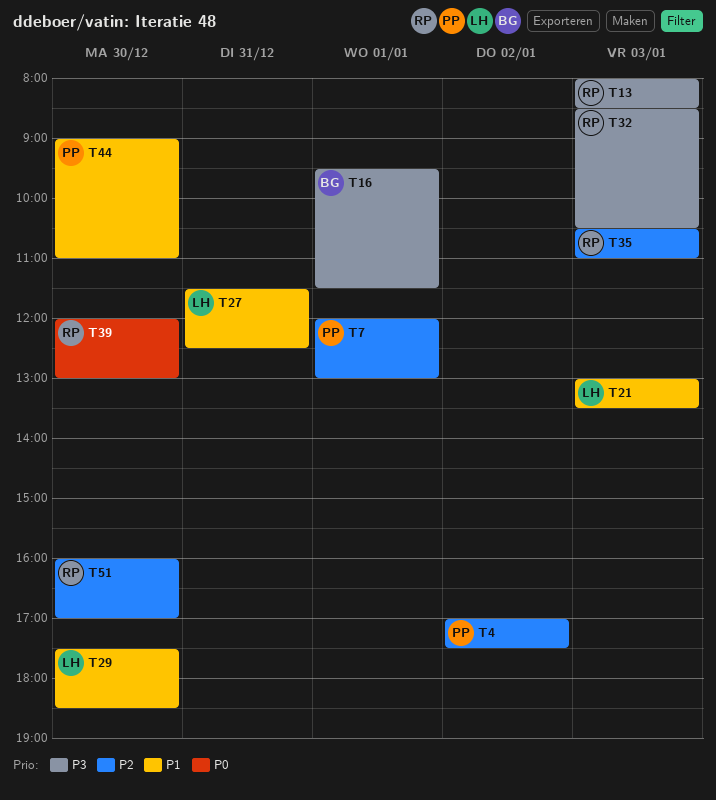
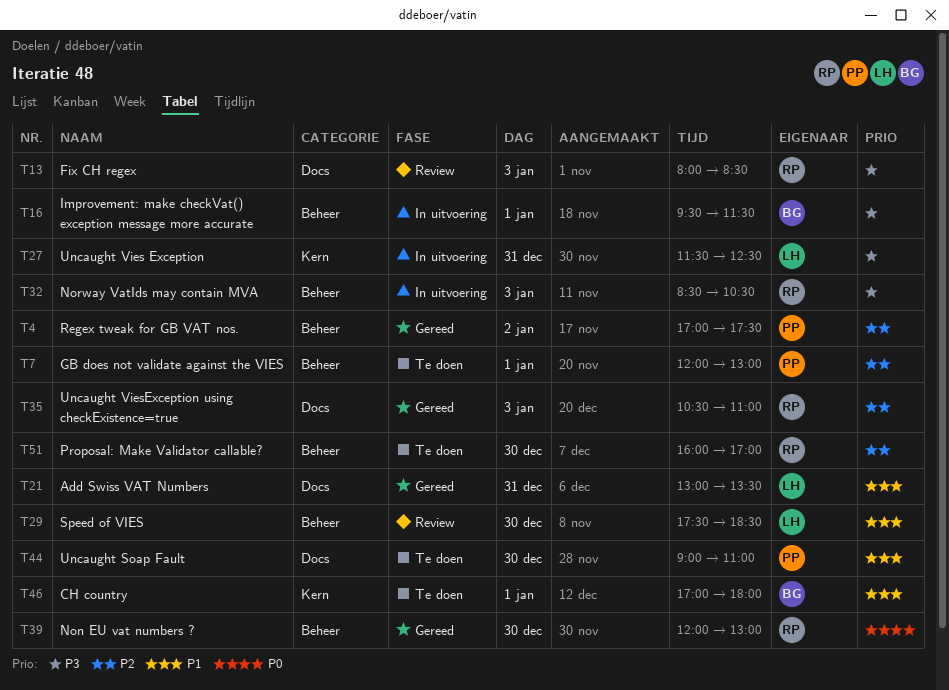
T21, day: Jan 3 -> Dec 31
T27, priority: P1 -> P3
T46: none -> present

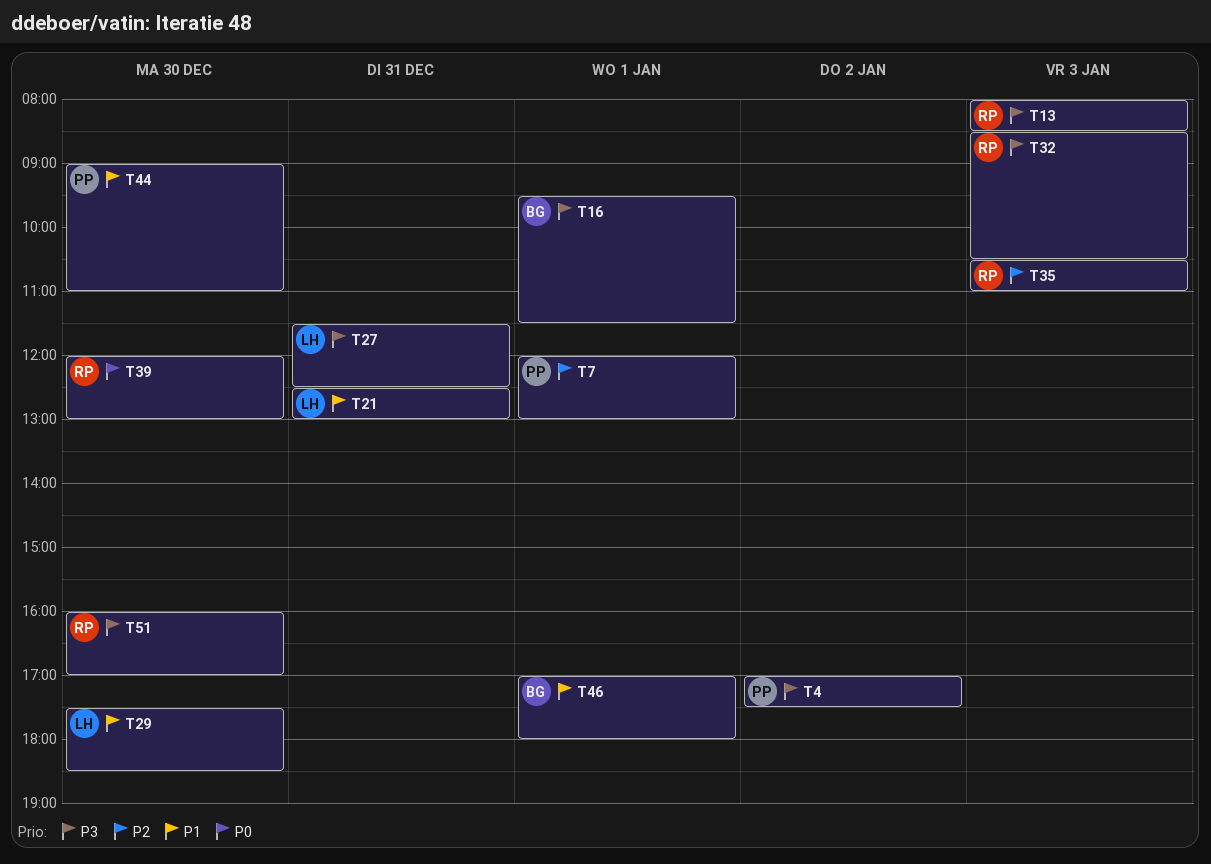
T4, priority: P2 -> P3
T21, begins: 13:00 -> 12:30
T21, ends: 13:30 -> 13:00
T51, priority: P2 -> P3

